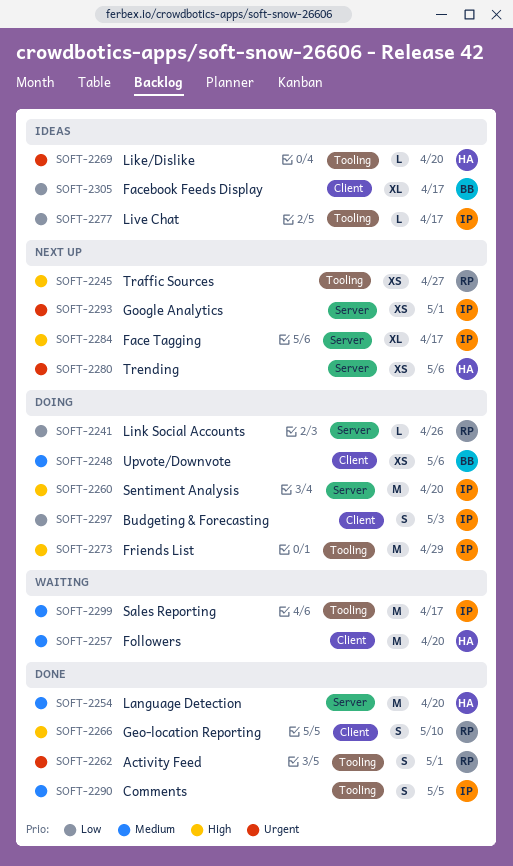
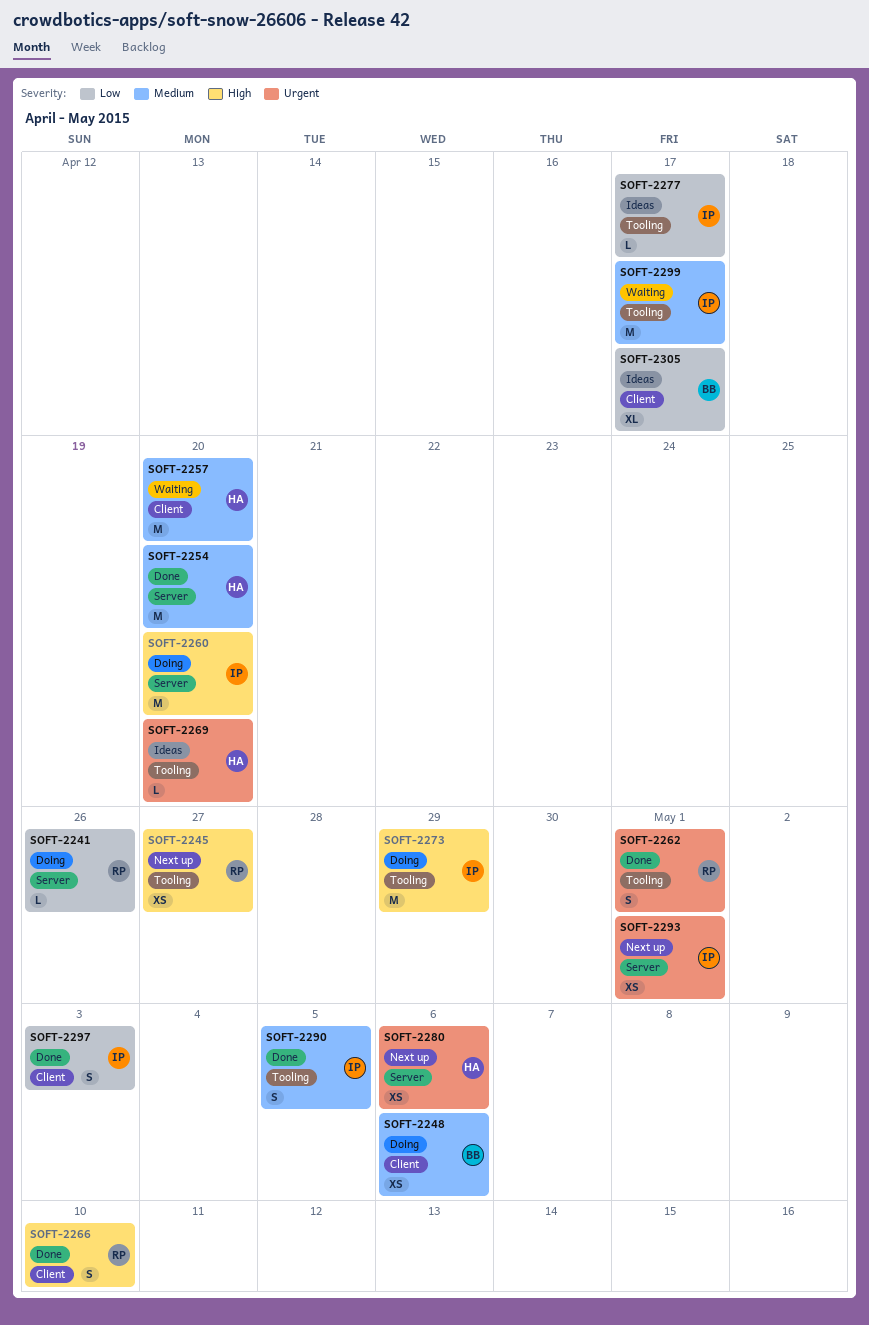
SOFT-2284: present -> none
SOFT-2297, status: Doing -> Done

